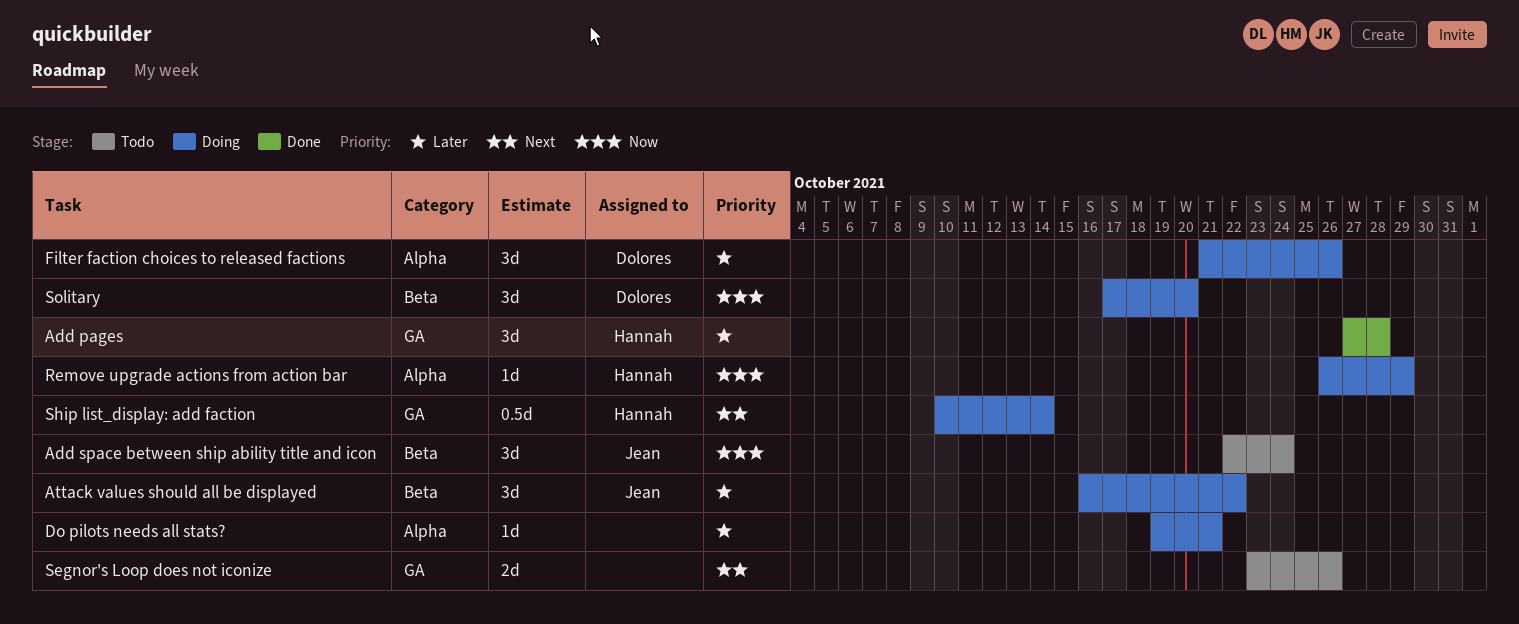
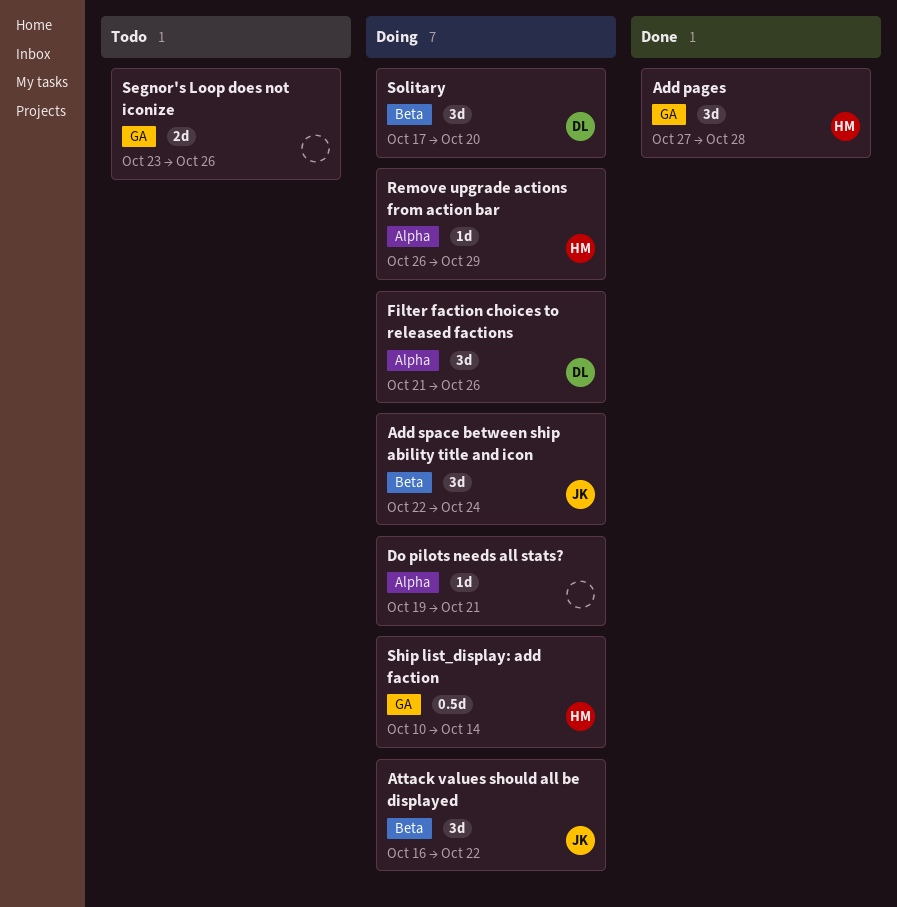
Add space between ship ability title and icon, status: Todo -> Doing

